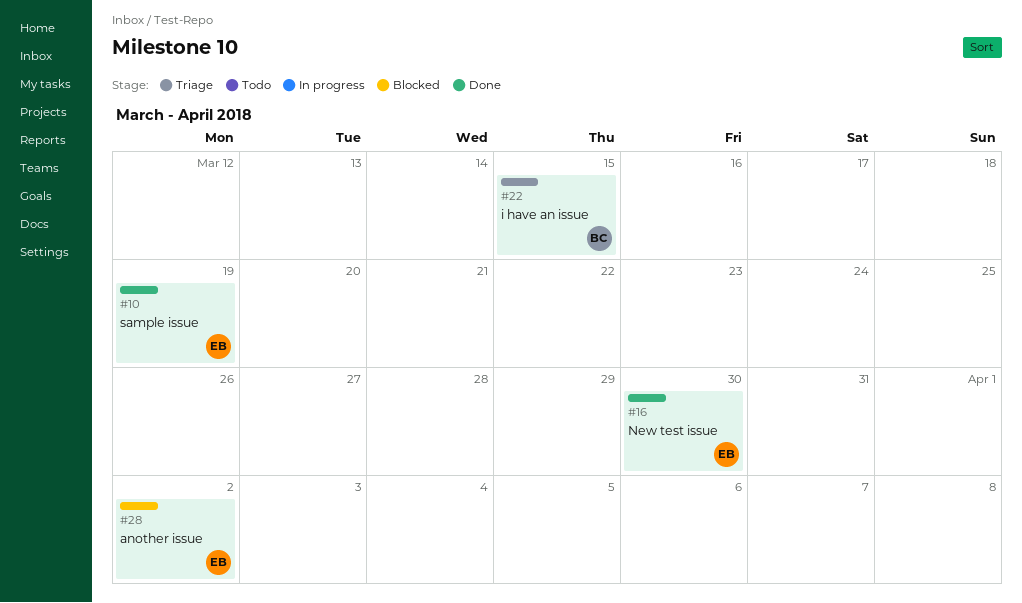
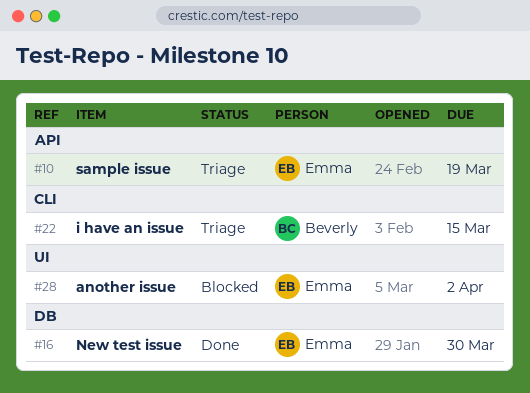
#10, status: Done -> Triage

